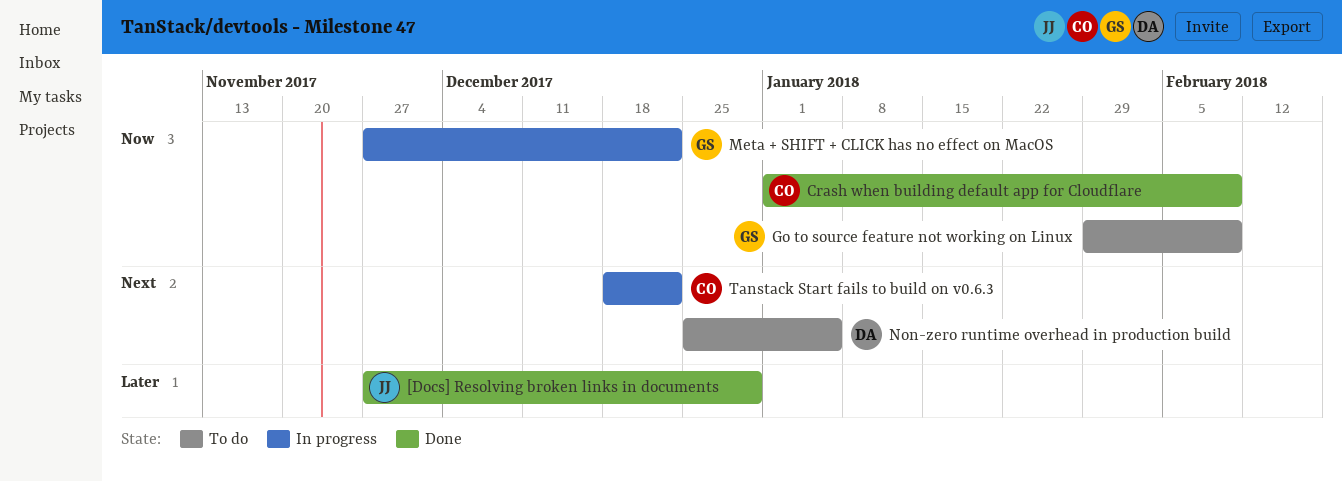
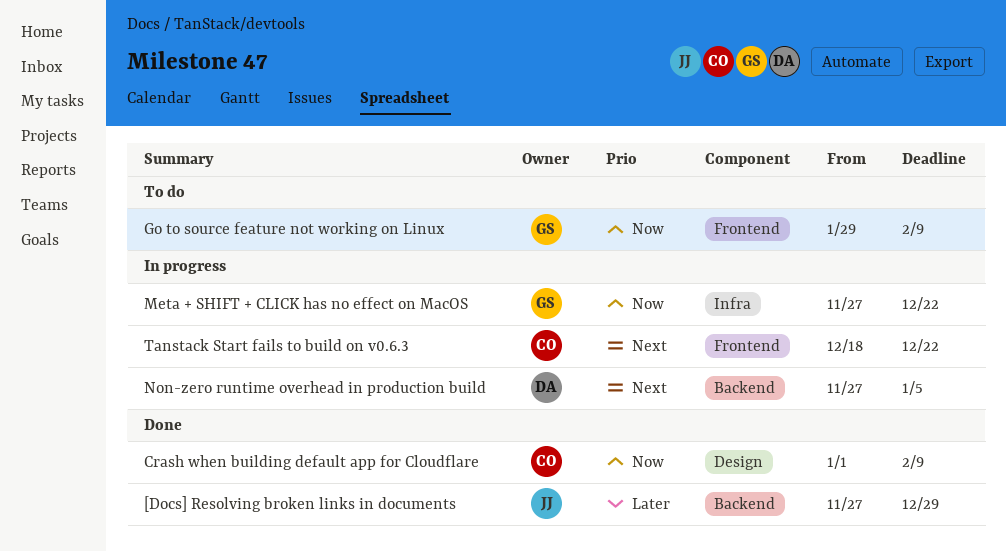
Non-zero runtime overhead in production build, status: To do -> In progress
Non-zero runtime overhead in production build, start: Dec 25 -> Nov 27

